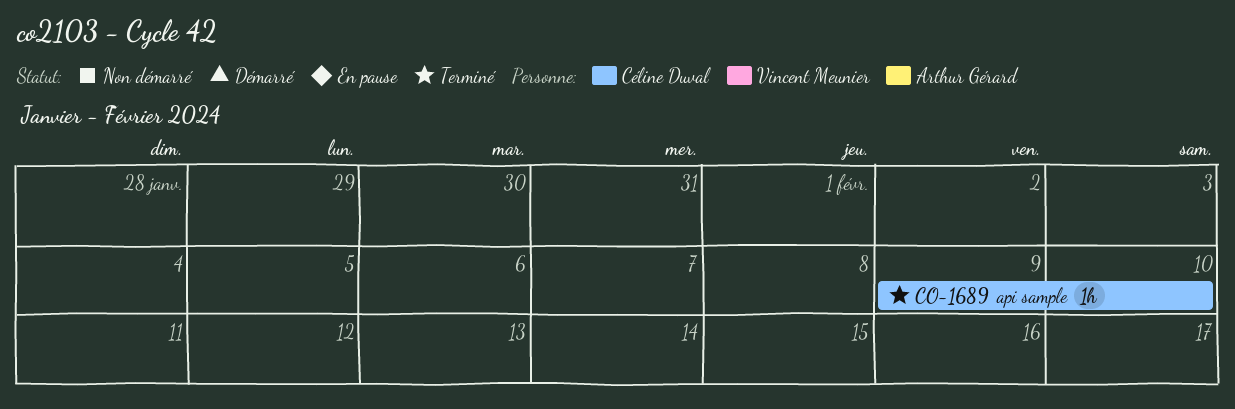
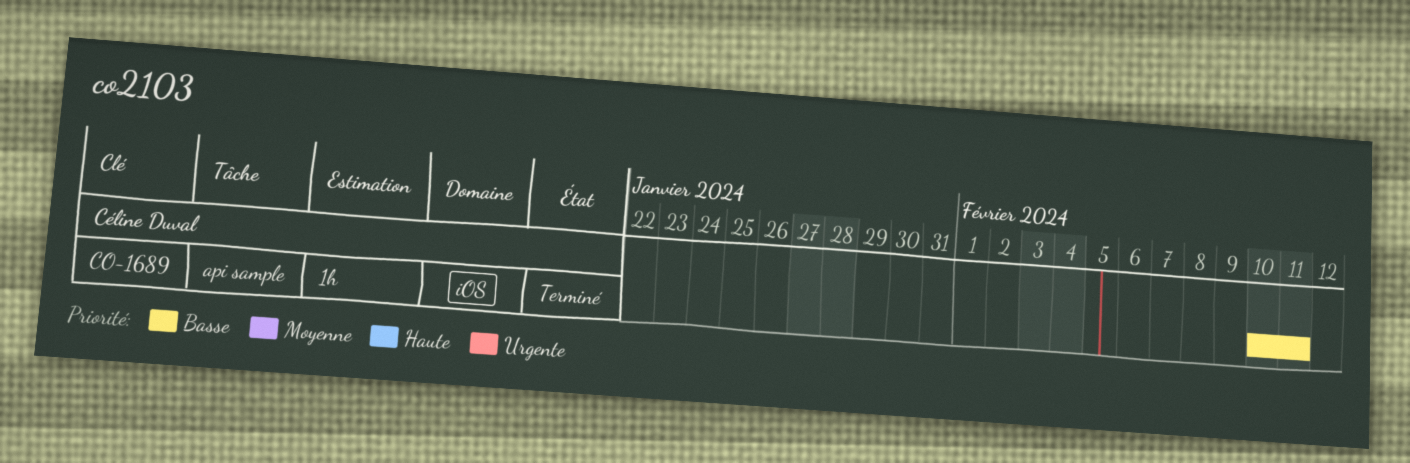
CO-1689, start: Feb 9 -> Feb 10
CO-1689, due: Feb 10 -> Feb 11

